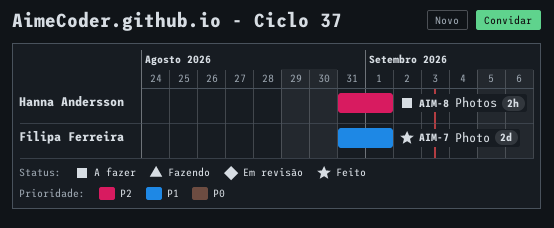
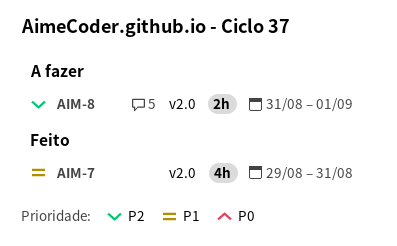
AIM-7, estimate: 2d -> 4h
AIM-7, start: Aug 31 -> Aug 29
AIM-7, due: Sep 1 -> Aug 31

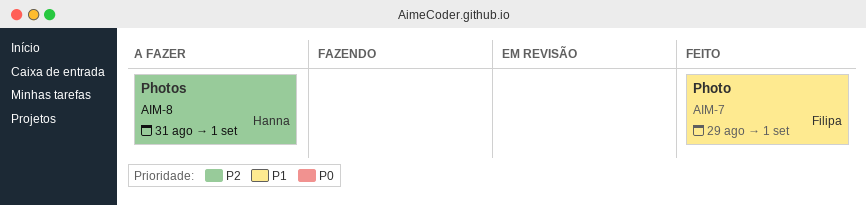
AIM-7, due: Aug 31 -> Sep 1

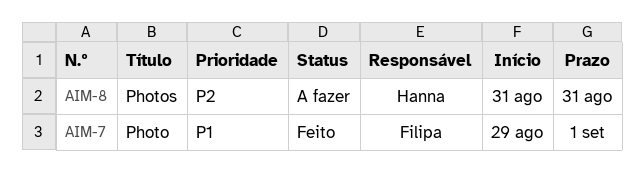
AIM-8, due: Sep 1 -> Aug 31

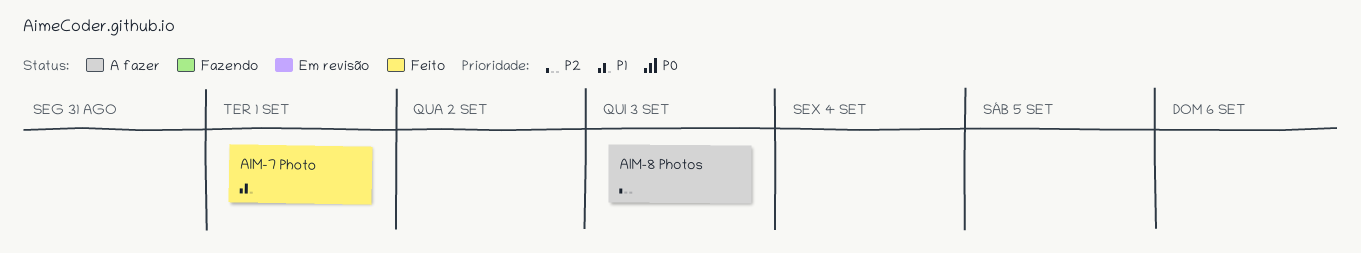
AIM-8, due: Aug 31 -> Sep 3

